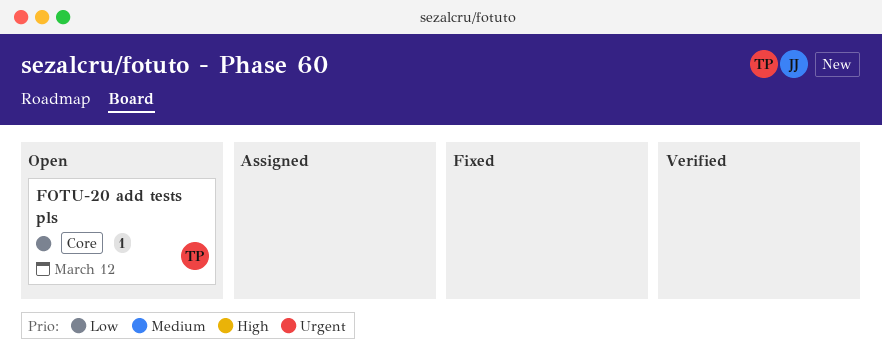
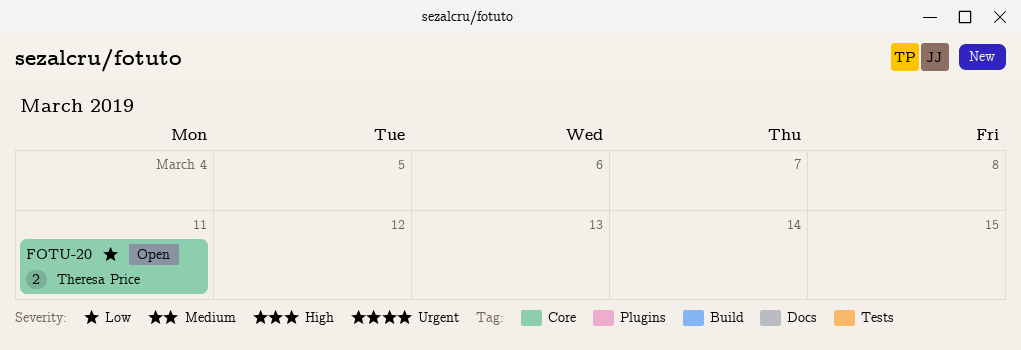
FOTU-20, estimate: 1 -> 2
FOTU-20, due: Mar 12 -> Mar 11

